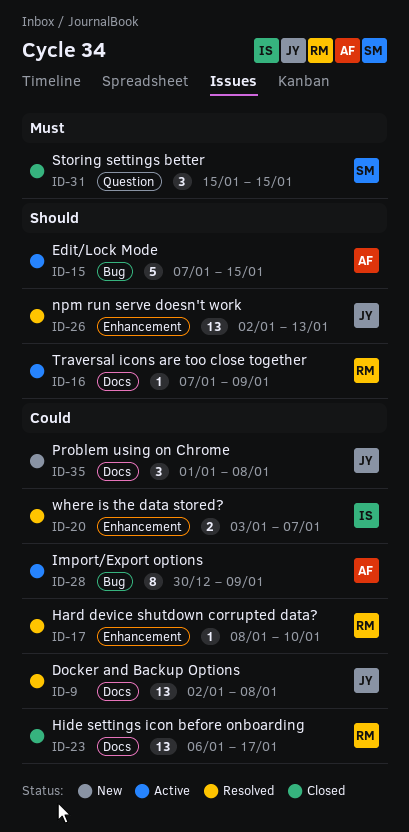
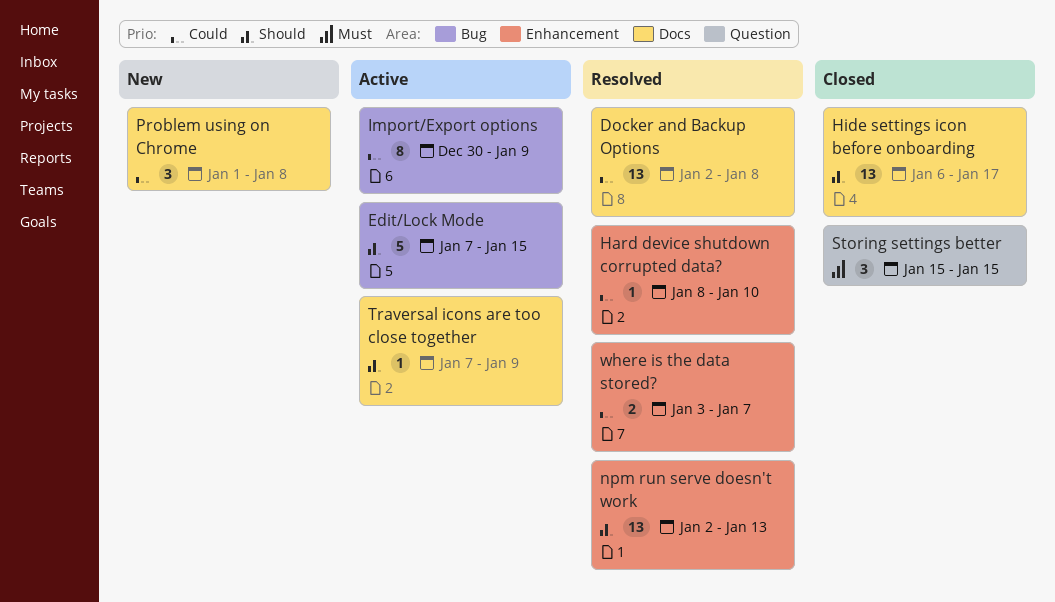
Hide settings icon before onboarding, priority: Could -> Should

